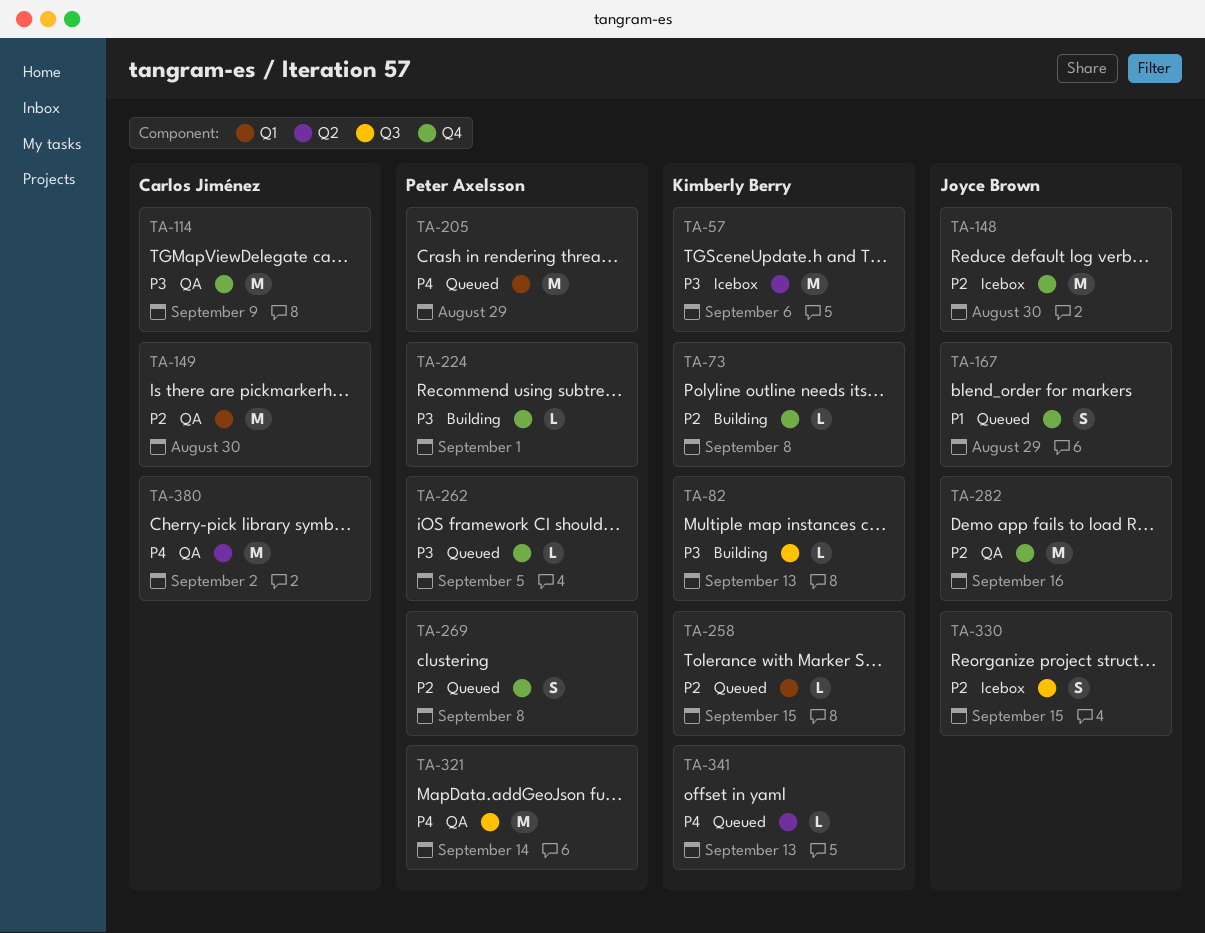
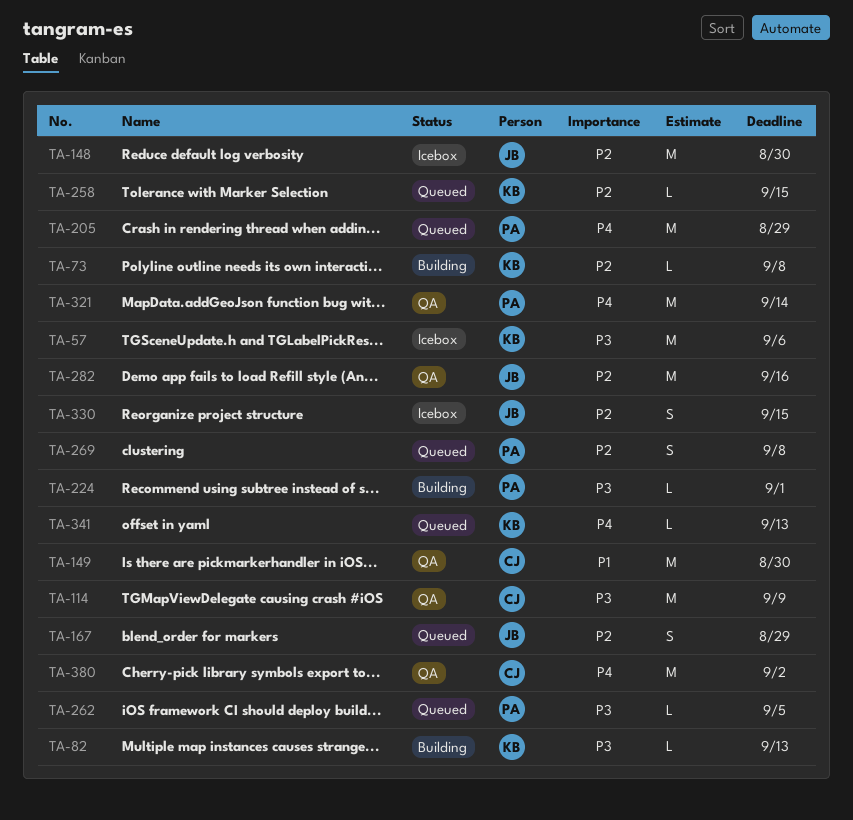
TA-149, priority: P2 -> P1
TA-167, priority: P1 -> P2

